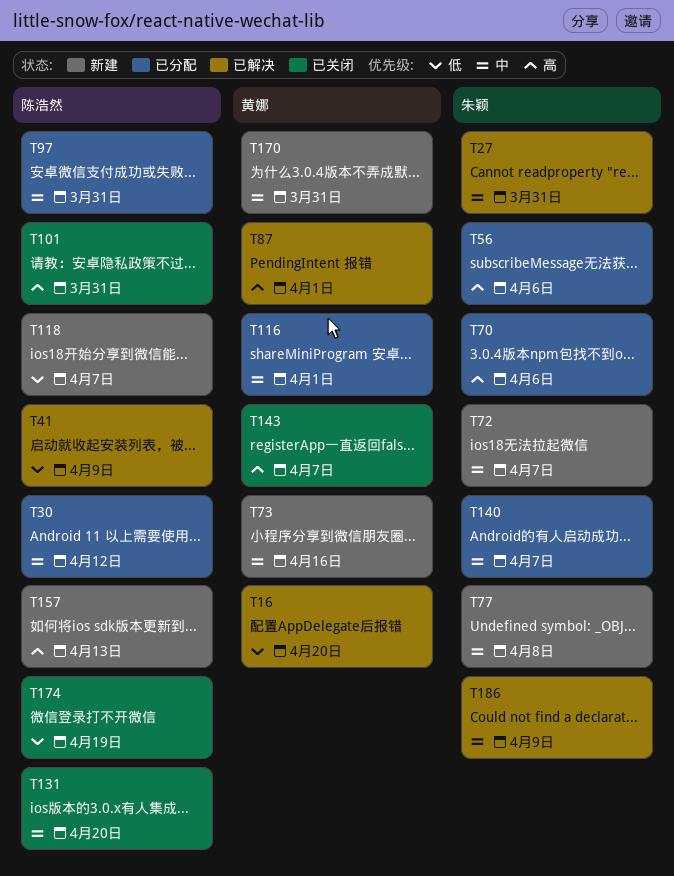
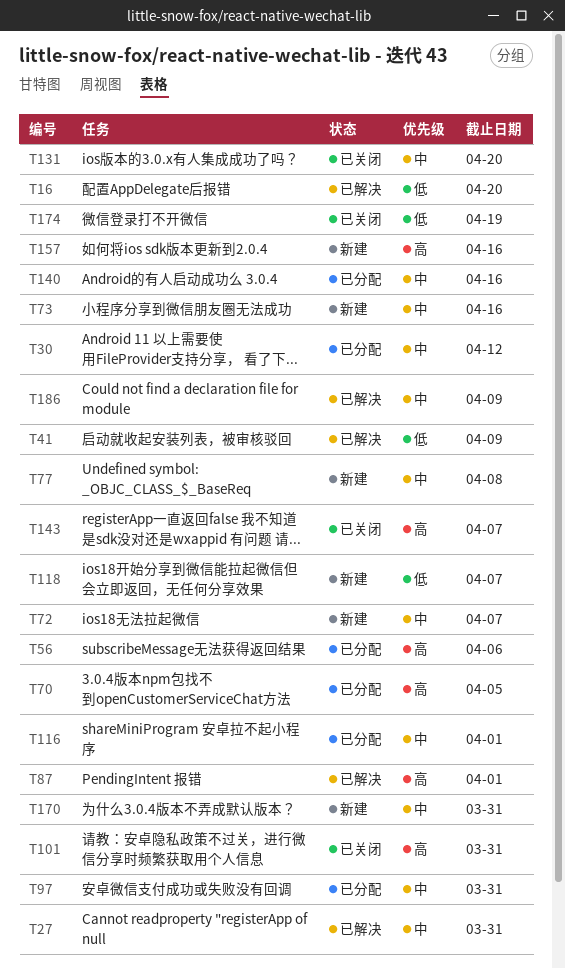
T70, due: Apr 6 -> Apr 5
T140, due: Apr 7 -> Apr 16
T157, due: Apr 13 -> Apr 16

